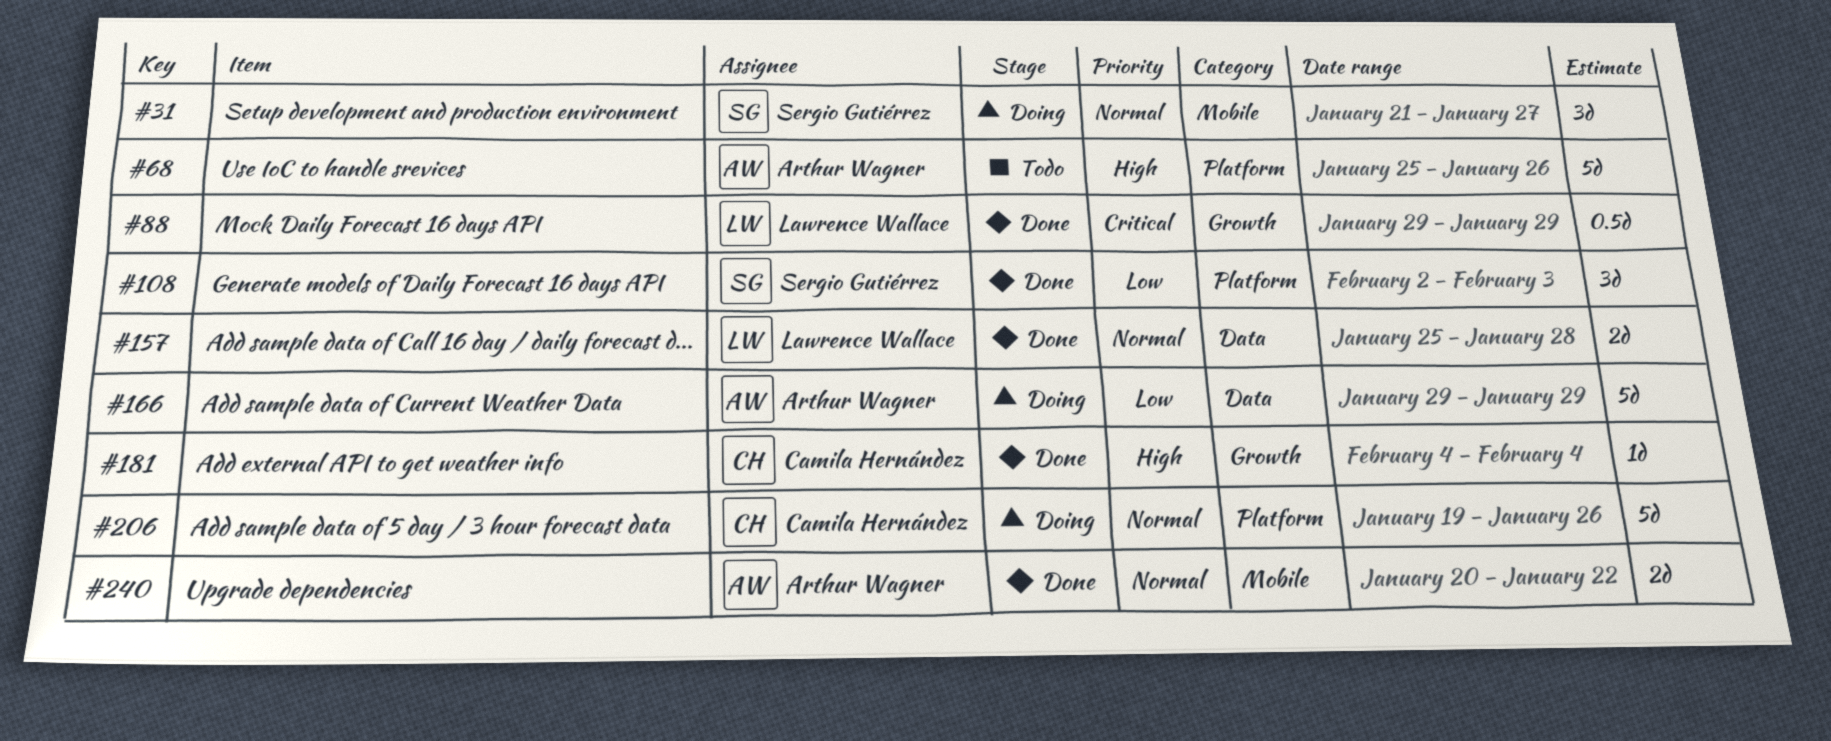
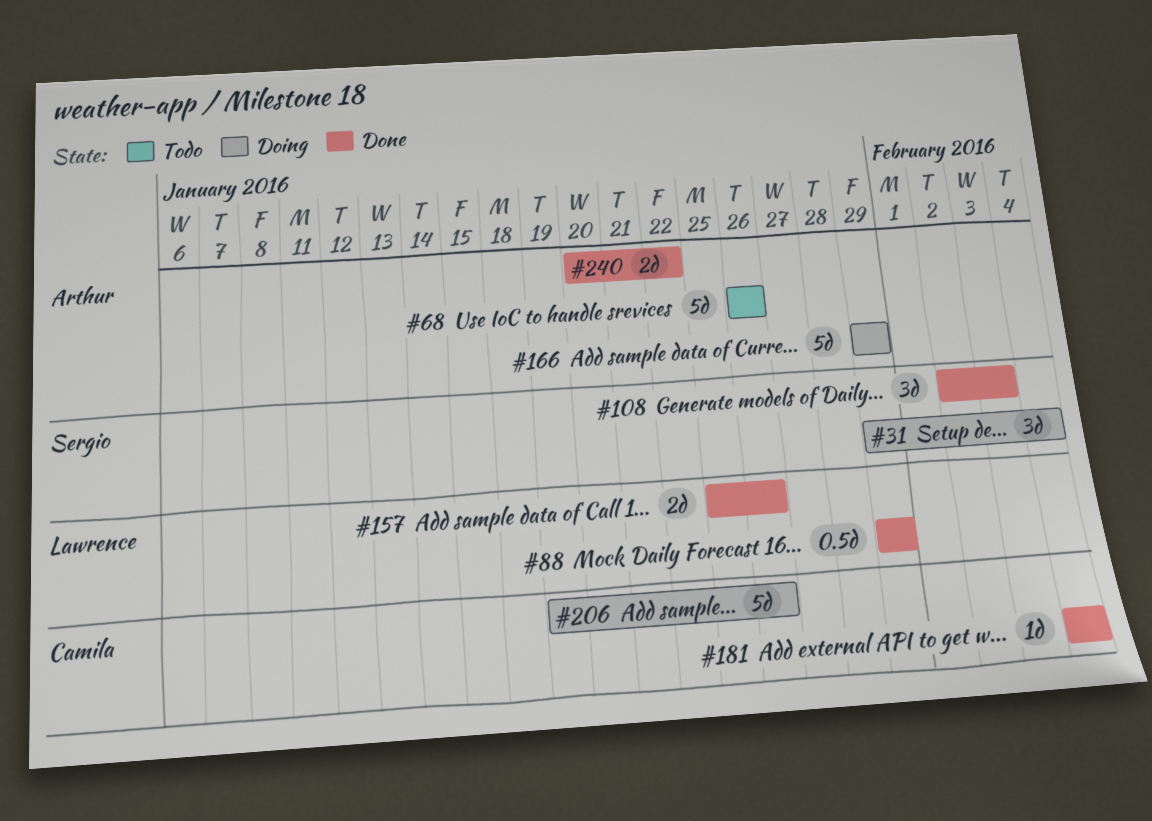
#31, start: Jan 21 -> Jan 29
#31, due: Jan 27 -> Feb 4
#68, start: Jan 25 -> Jan 26
#157, due: Jan 28 -> Jan 26

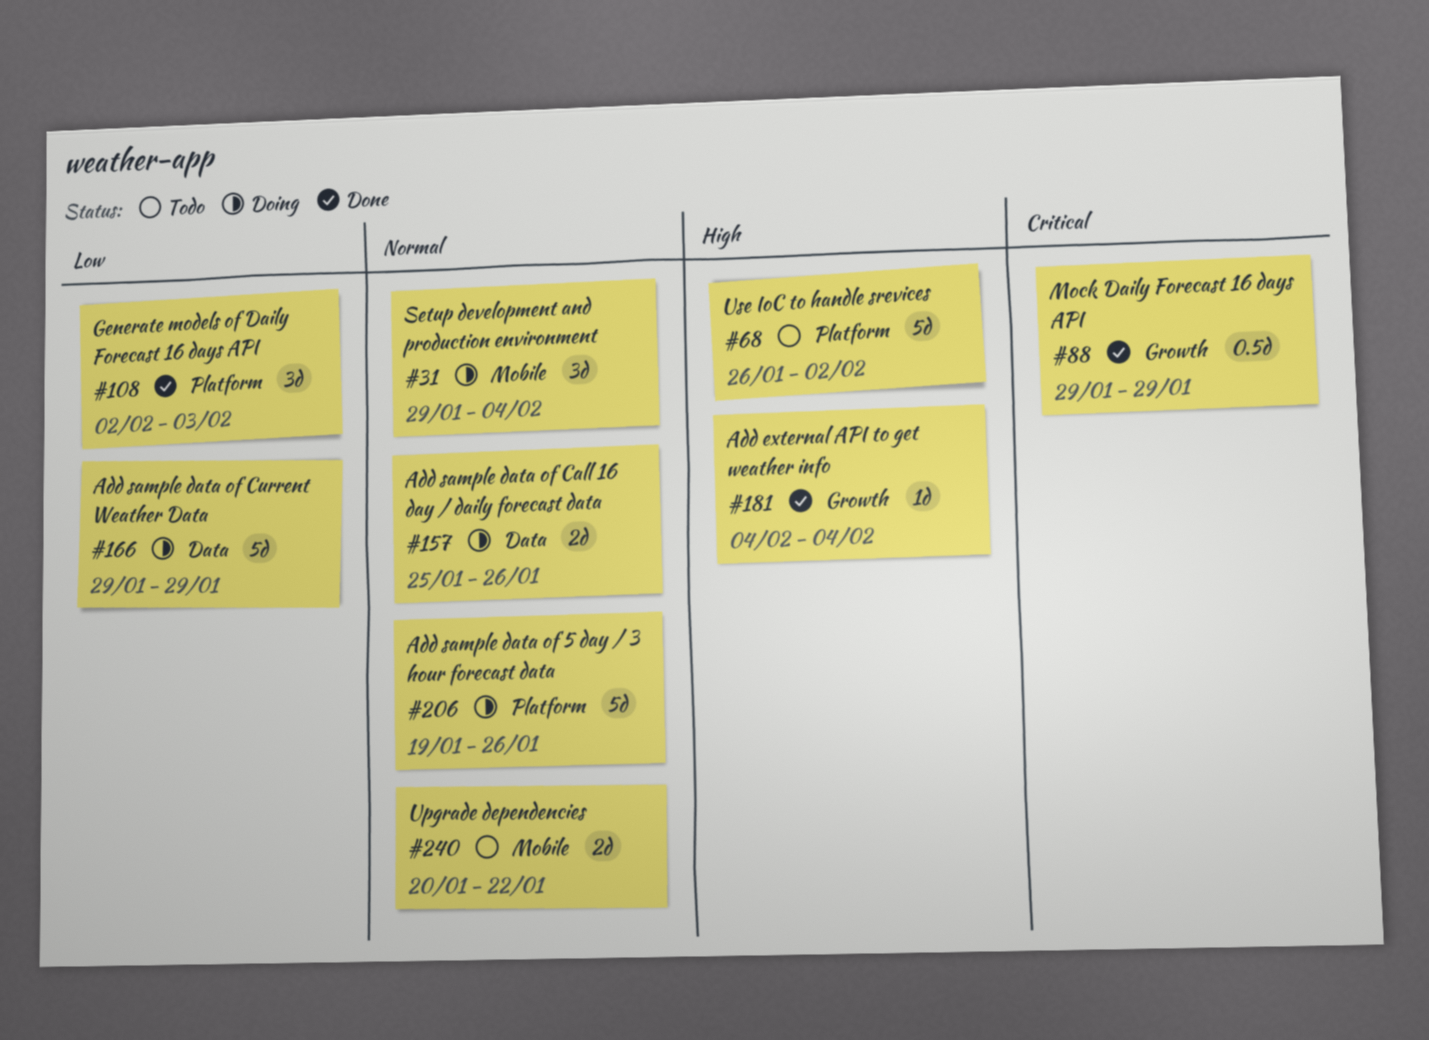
#68, due: Jan 26 -> Feb 2
#157, status: Done -> Doing
#240, status: Done -> Todo

